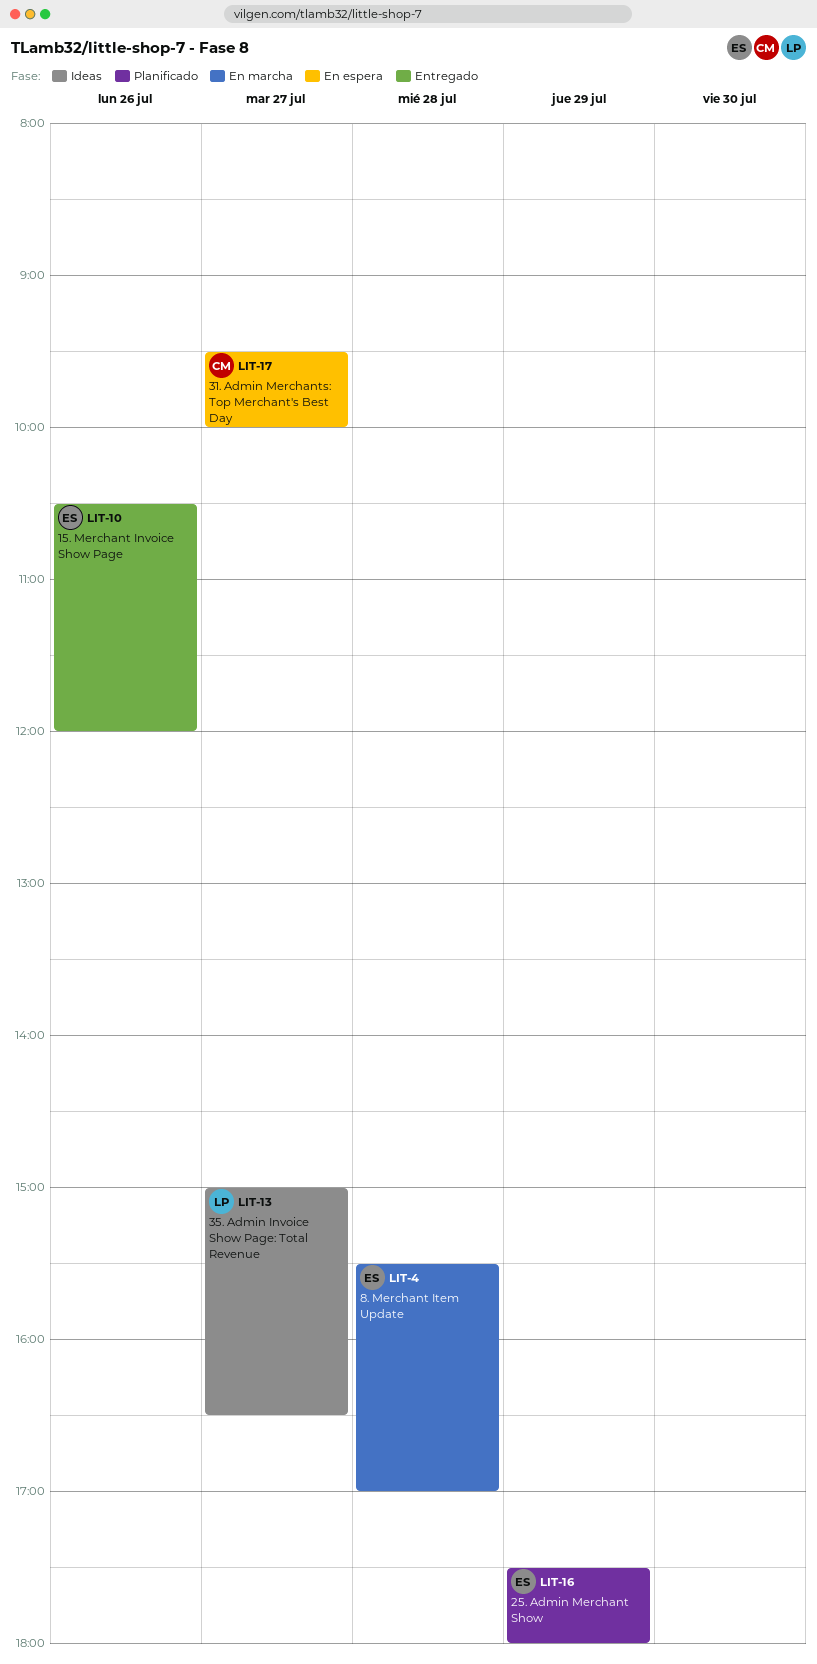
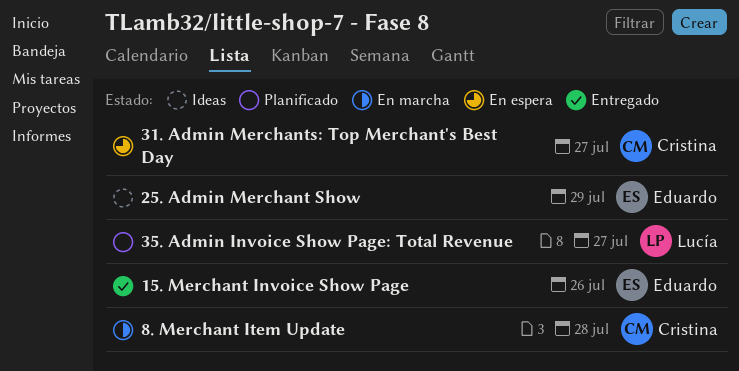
25. Admin Merchant Show, status: Planificado -> Ideas
35. Admin Invoice Show Page: Total Revenue, status: Ideas -> Planificado
8. Merchant Item Update, owner: Eduardo -> Cristina

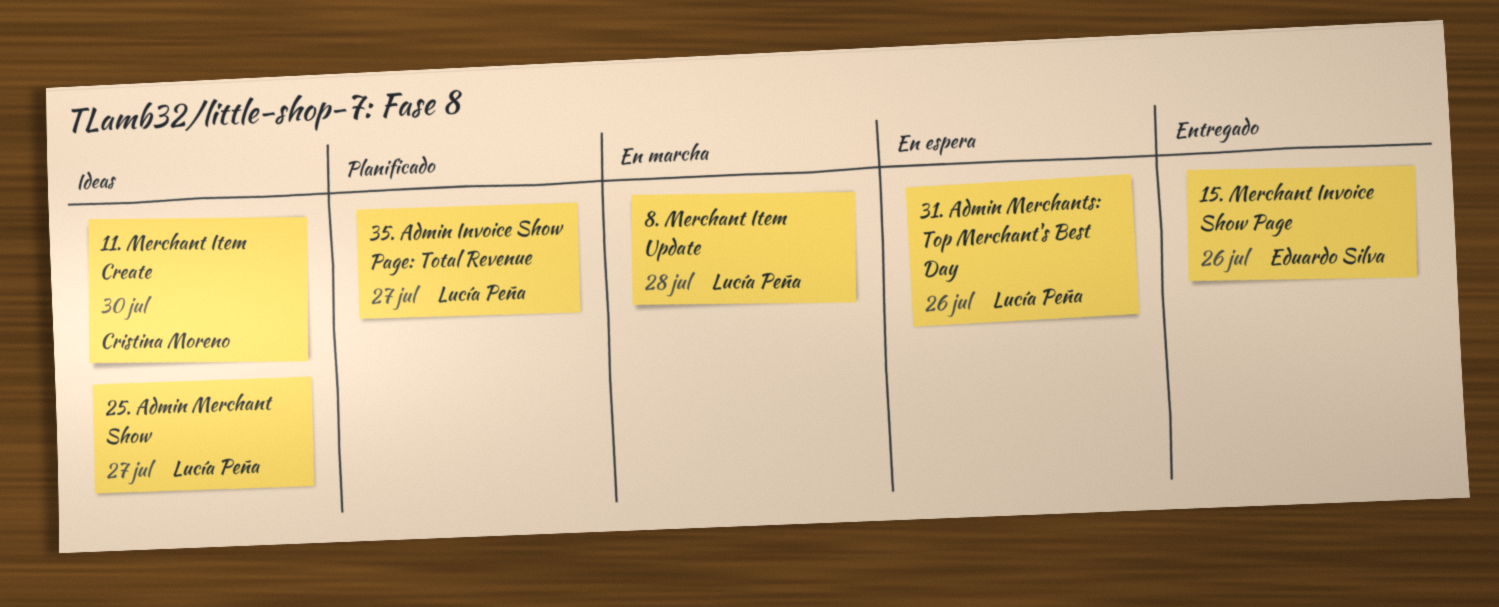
11. Merchant Item Create: none -> present
25. Admin Merchant Show, owner: Eduardo Silva -> Lucía Peña
25. Admin Merchant Show, day: Jul 29 -> Jul 27
31. Admin Merchants: Top Merchant's Best Day, owner: Cristina Moreno -> Lucía Peña
31. Admin Merchants: Top Merchant's Best Day, day: Jul 27 -> Jul 26
8. Merchant Item Update, owner: Cristina Moreno -> Lucía Peña

